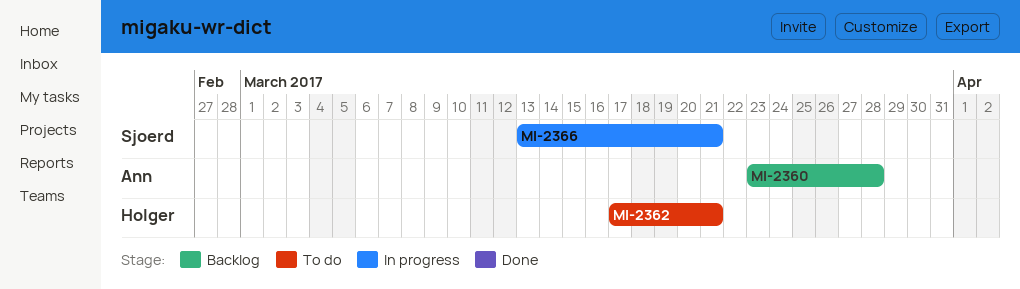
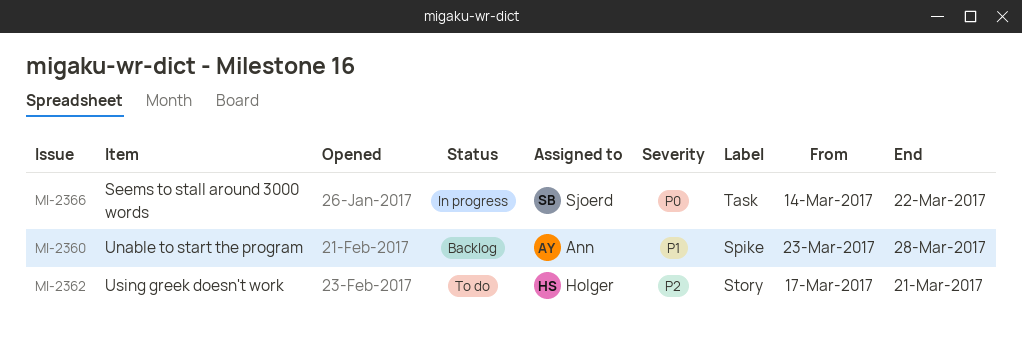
MI-2366, start: Mar 13 -> Mar 14
MI-2366, due: Mar 21 -> Mar 22

